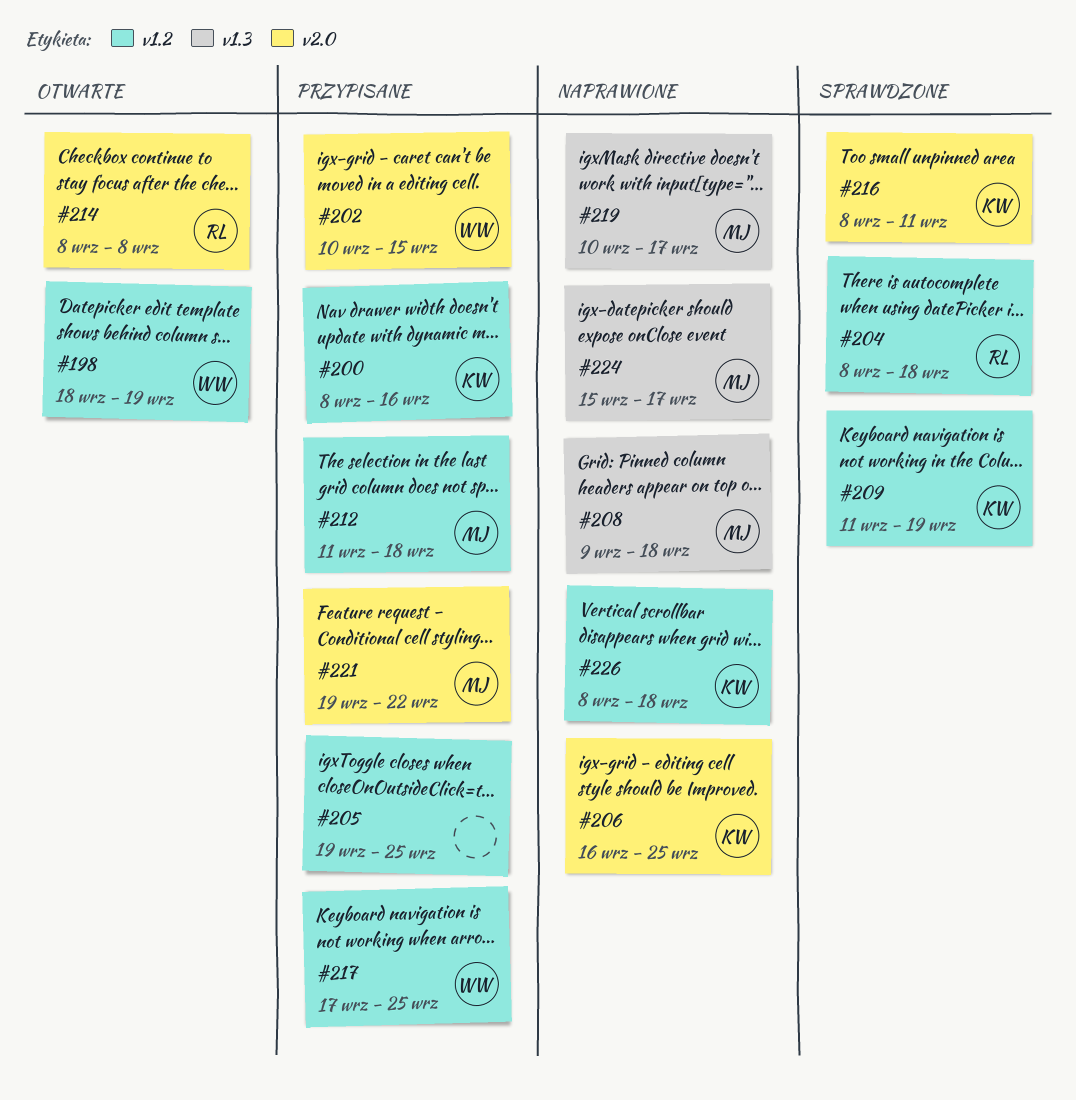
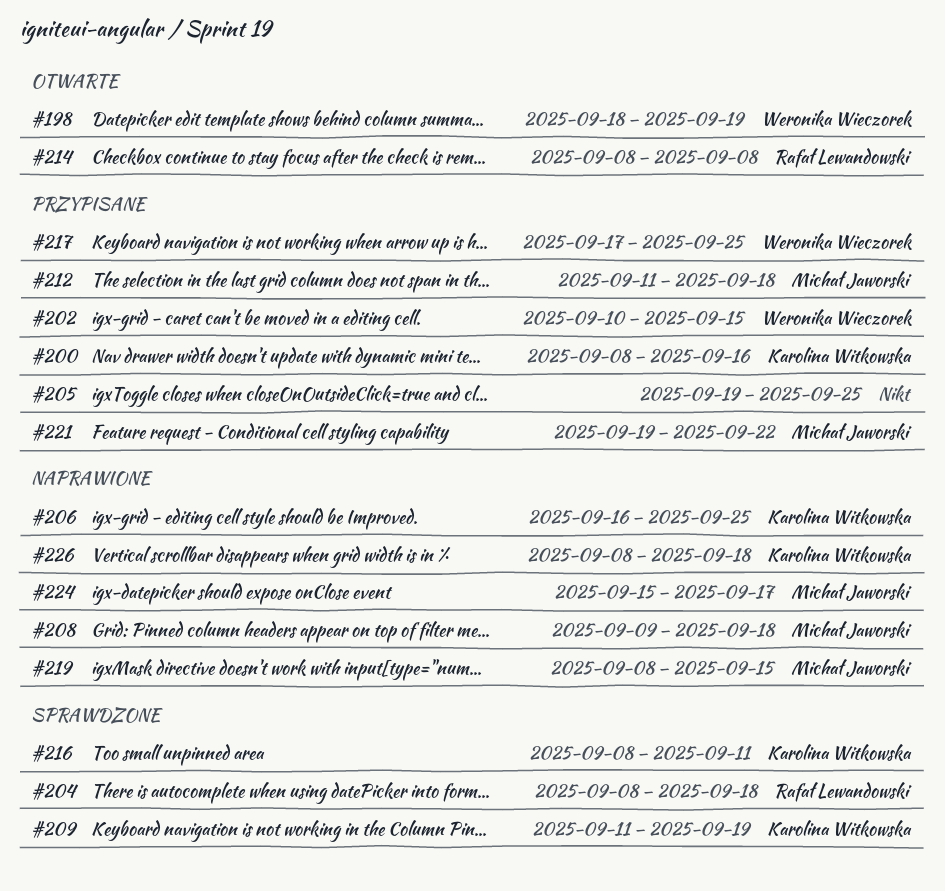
#219, start: Sep 10 -> Sep 8
#219, due: Sep 17 -> Sep 15

